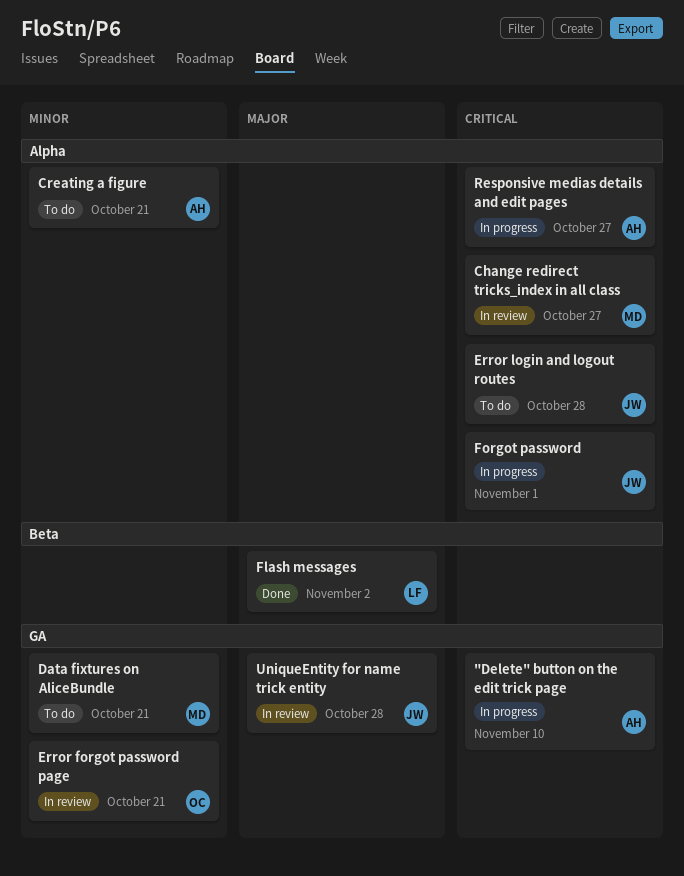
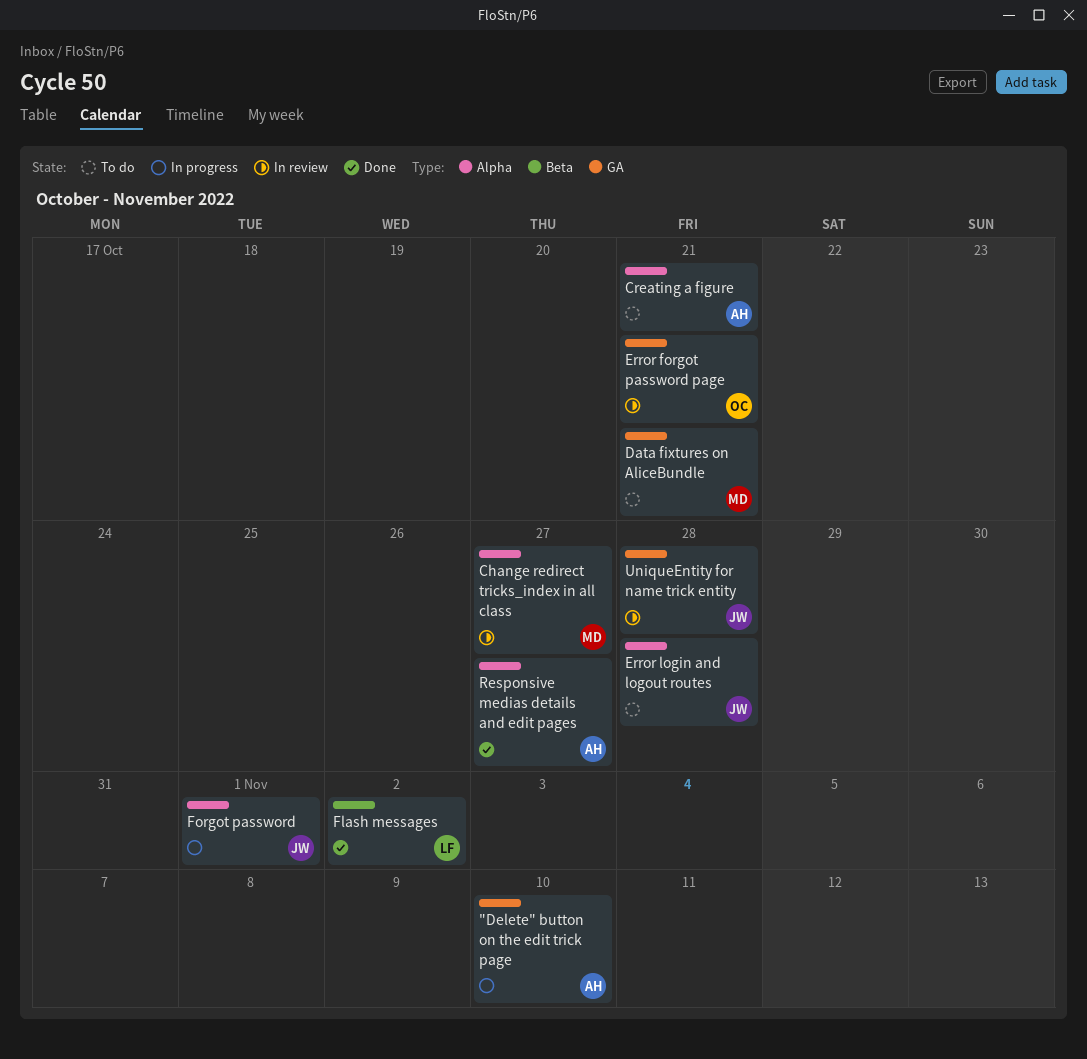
Responsive medias details and edit pages, status: In progress -> Done

